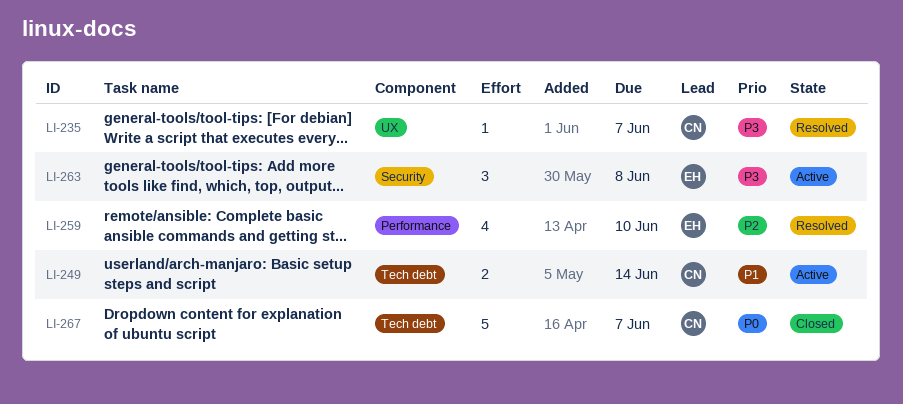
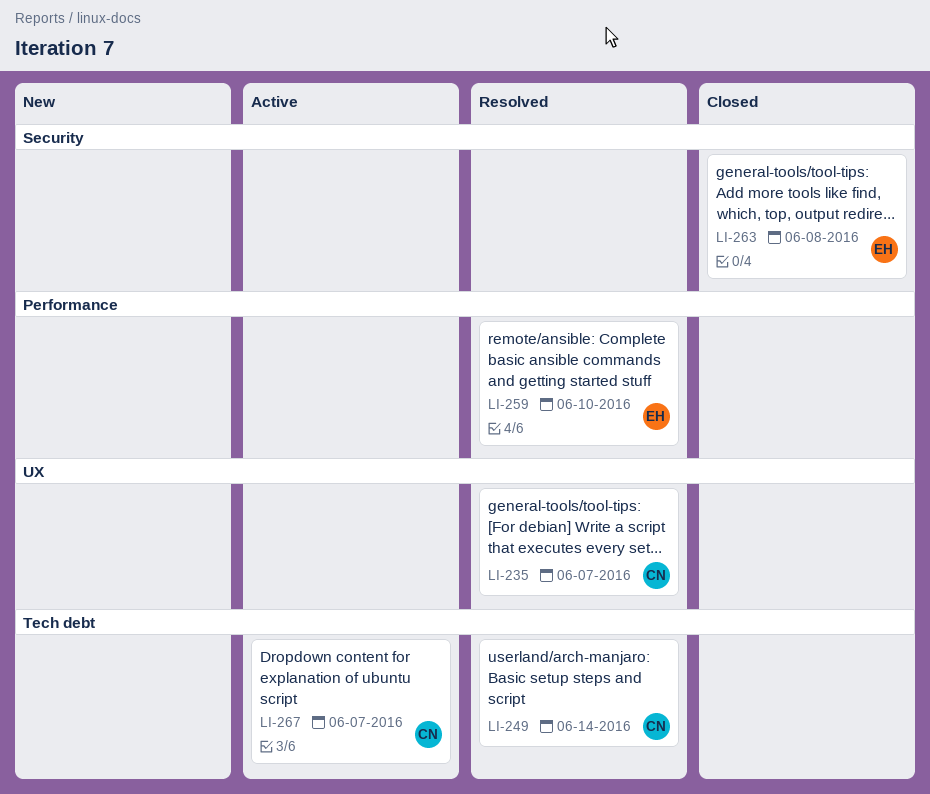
LI-249, status: Active -> Resolved
LI-263, status: Active -> Closed
LI-267, status: Closed -> Active

